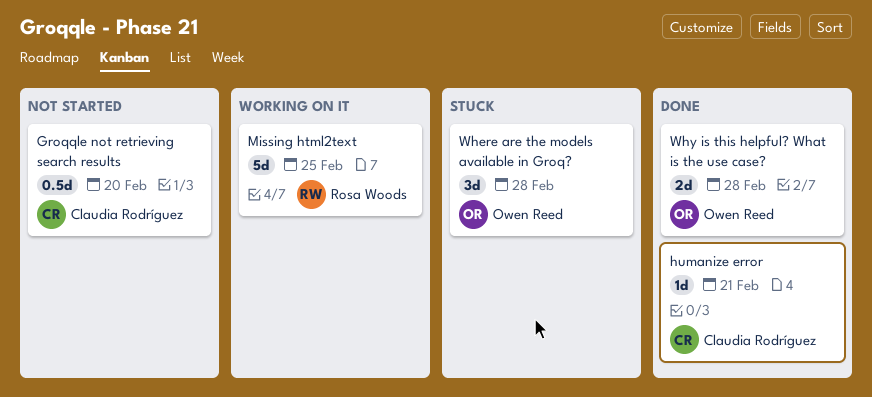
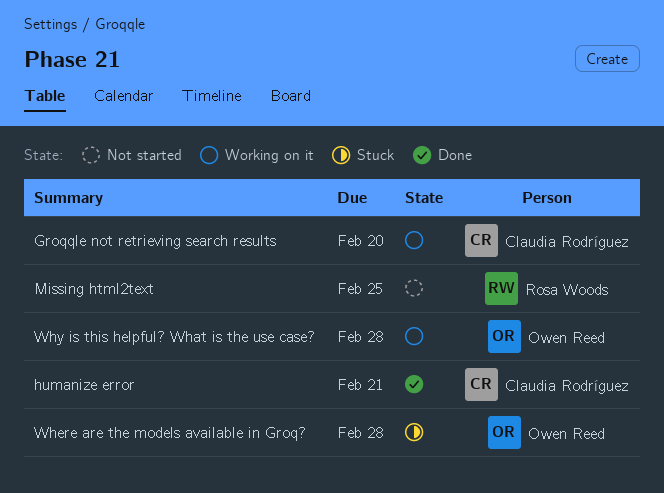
Groqqle not retrieving search results, status: Not started -> Working on it
Missing html2text, status: Working on it -> Not started
Why is this helpful? What is the use case?, status: Done -> Working on it

